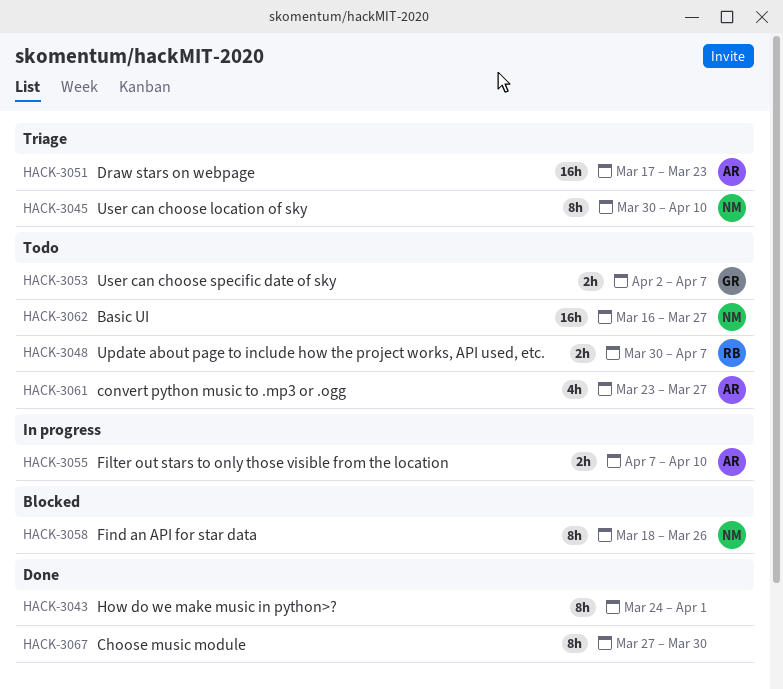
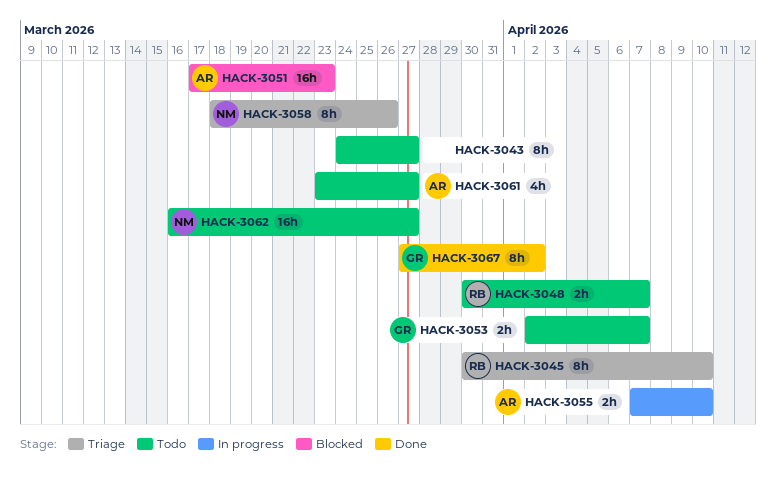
HACK-3043, status: Done -> Todo
HACK-3043, due: Apr 1 -> Mar 27
HACK-3045, owner: NM -> RB
HACK-3051, status: Triage -> Blocked
HACK-3058, status: Blocked -> Triage
HACK-3067, owner: none -> GR
HACK-3067, due: Mar 30 -> Apr 2

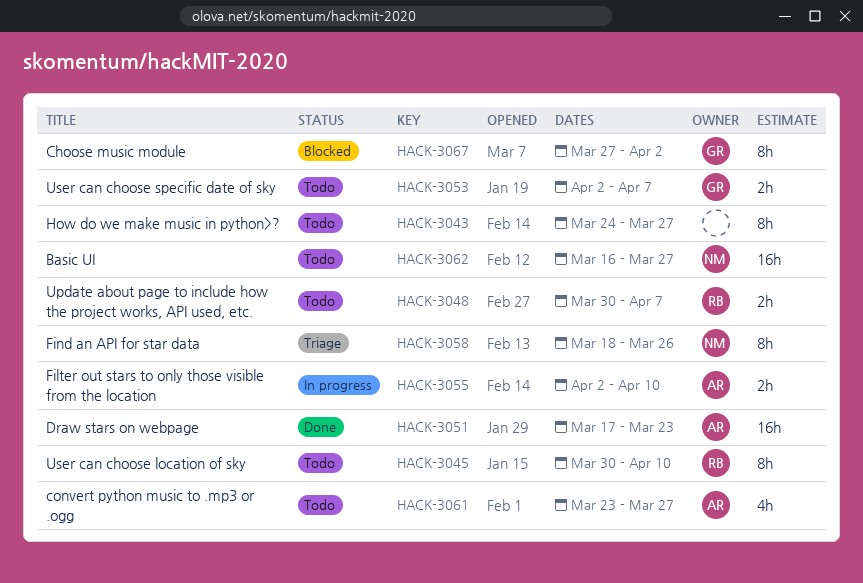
HACK-3045, status: Triage -> Todo
HACK-3051, status: Blocked -> Done
HACK-3055, start: Apr 7 -> Apr 2
HACK-3067, status: Done -> Blocked

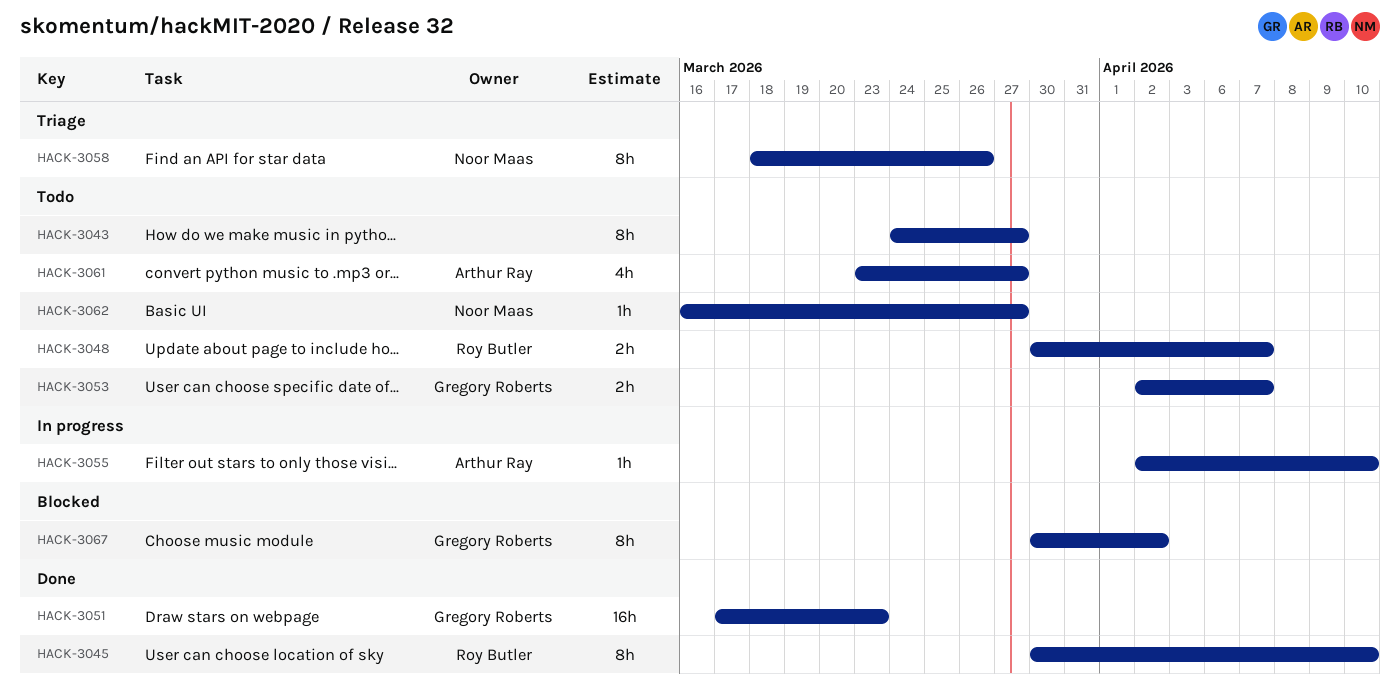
HACK-3045, status: Todo -> Done
HACK-3051, owner: Arthur Ray -> Gregory Roberts
HACK-3055, estimate: 2h -> 1h
HACK-3062, estimate: 16h -> 1h
HACK-3067, start: Mar 27 -> Mar 30

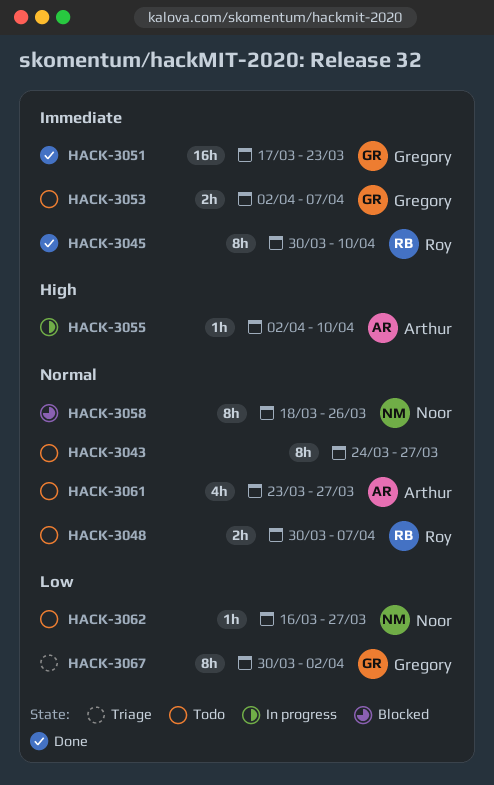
HACK-3058, status: Triage -> Blocked
HACK-3067, status: Blocked -> Triage

